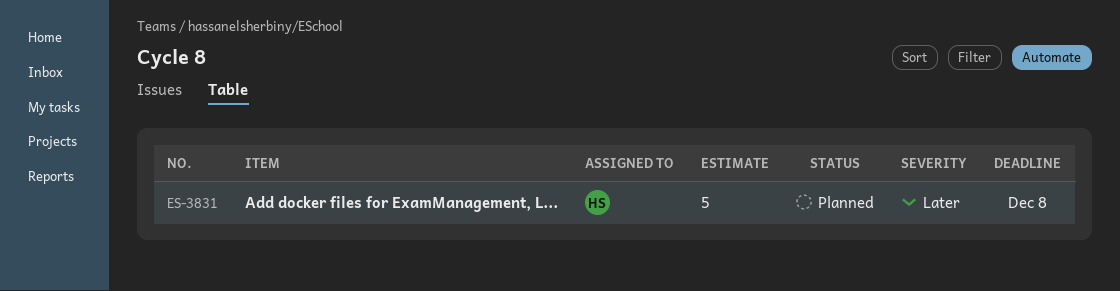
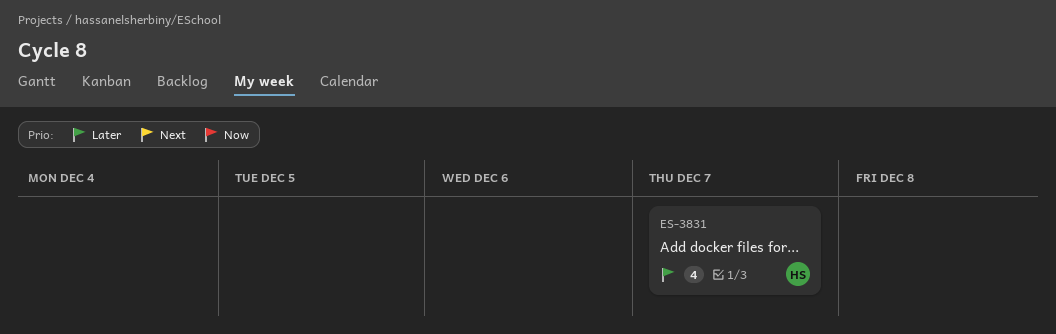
ES-3831, estimate: 5 -> 4
ES-3831, due: Dec 8 -> Dec 7

